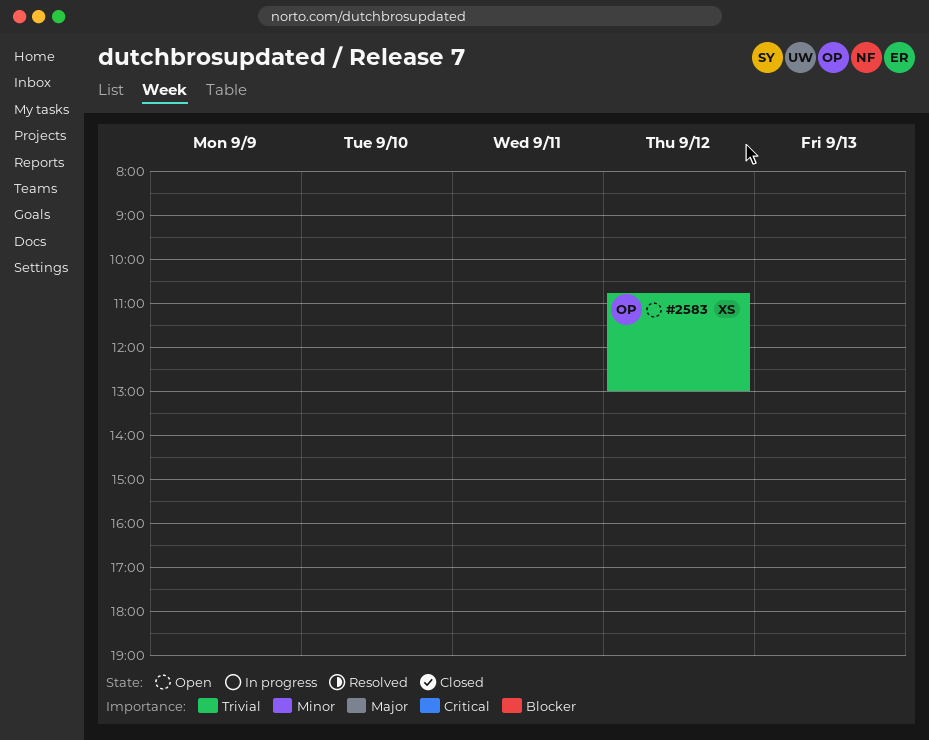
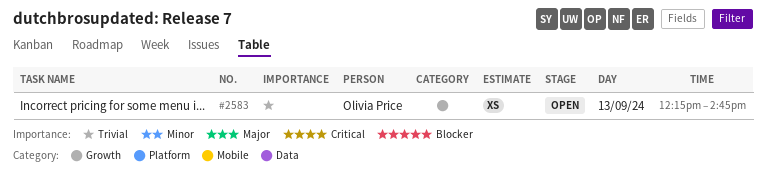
#2583, day: Sep 12 -> Sep 13
#2583, begins: 10:45 -> 12:15
#2583, ends: 13:00 -> 14:45

